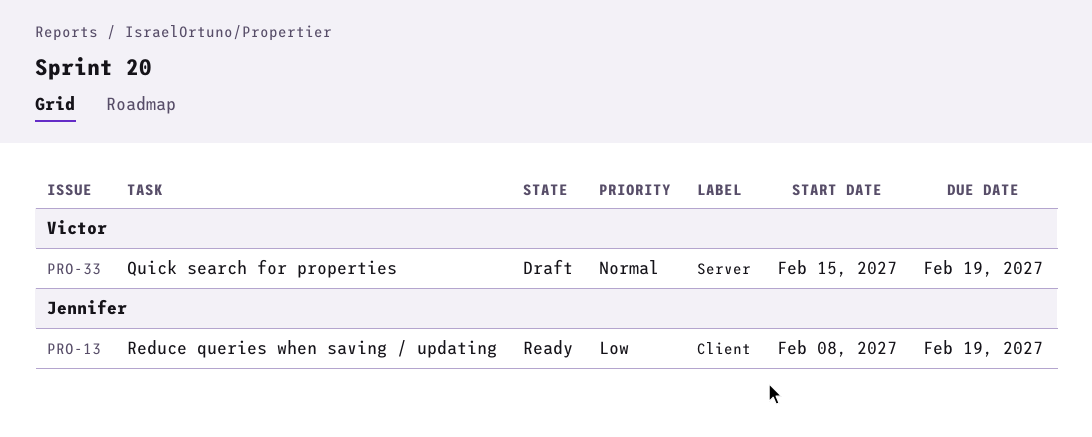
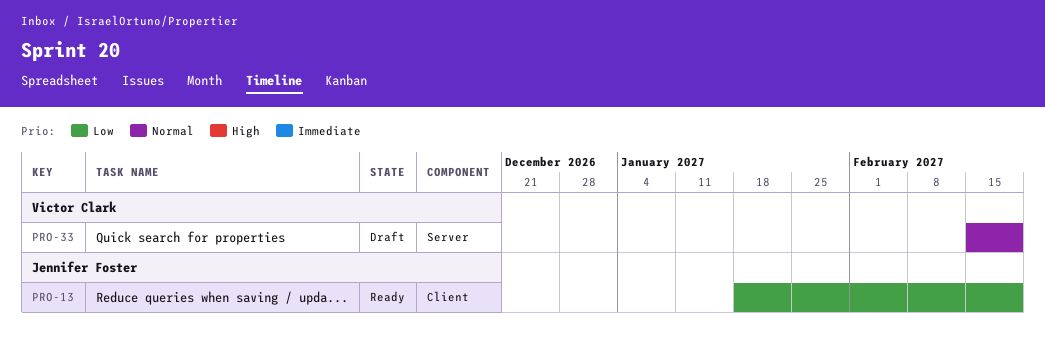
PRO-13, start: Feb 8 -> Jan 18

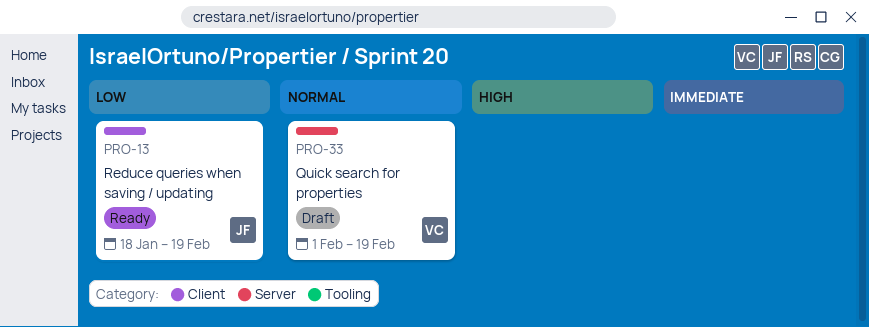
PRO-33, start: Feb 15 -> Feb 1

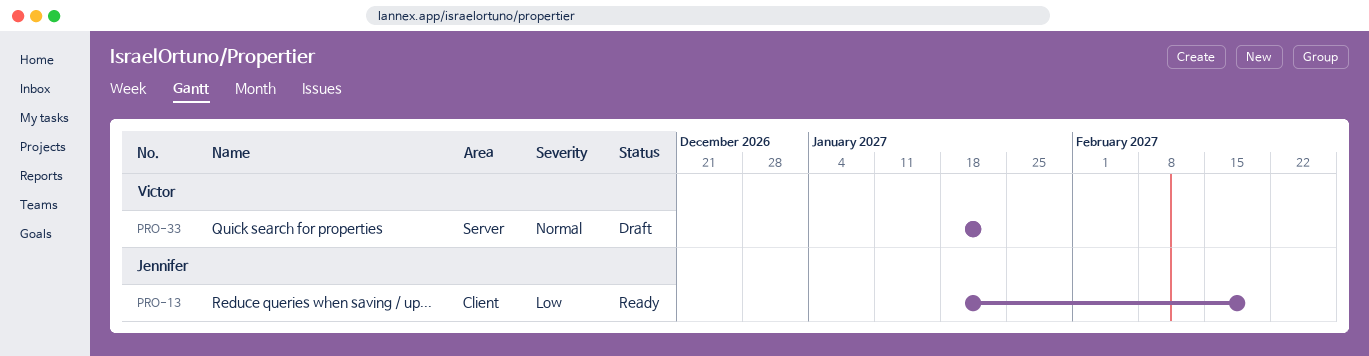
PRO-33, start: Feb 1 -> Jan 18
PRO-33, due: Feb 19 -> Jan 22

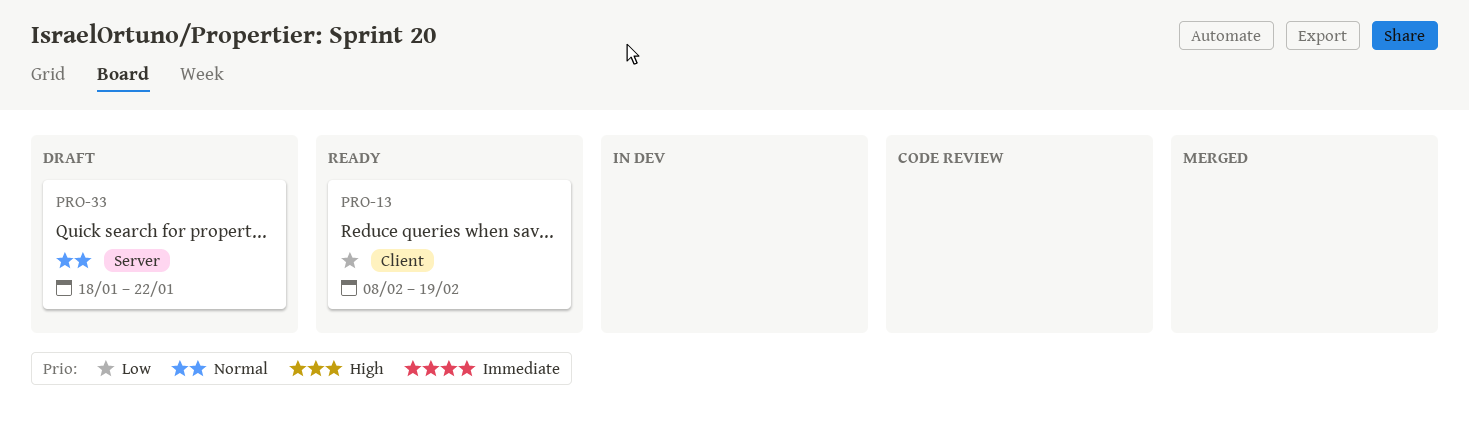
PRO-13, start: Jan 18 -> Feb 8

